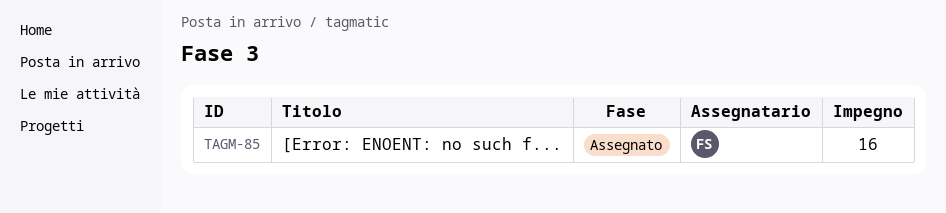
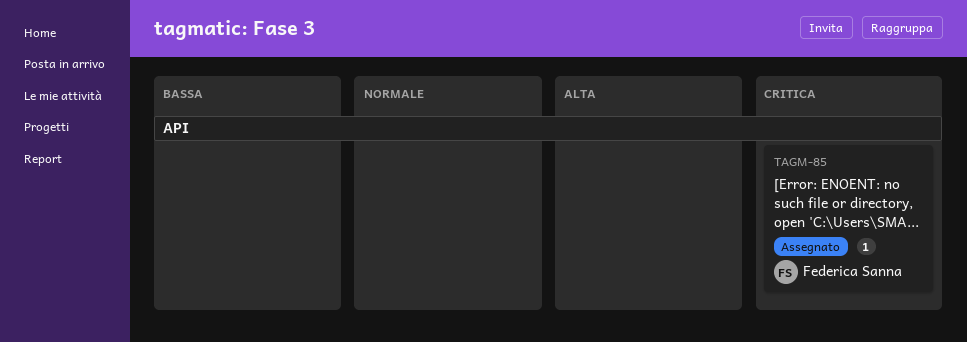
TAGM-85, estimate: 16 -> 1

